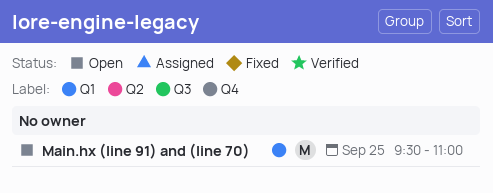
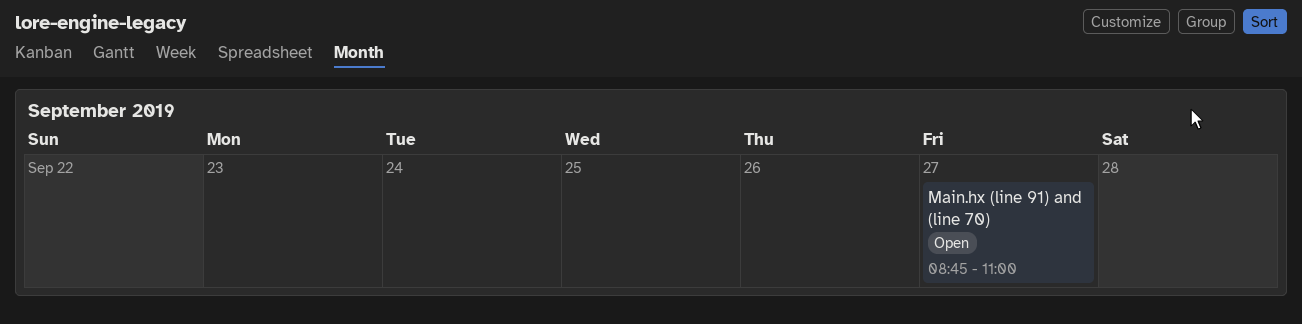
Main.hx (line 91) and (line 70), day: Sep 25 -> Sep 27
Main.hx (line 91) and (line 70), begins: 09:30 -> 08:45

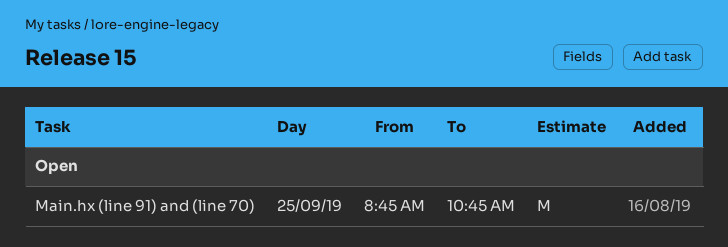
Main.hx (line 91) and (line 70), day: Sep 27 -> Sep 25
Main.hx (line 91) and (line 70), ends: 11:00 -> 10:45

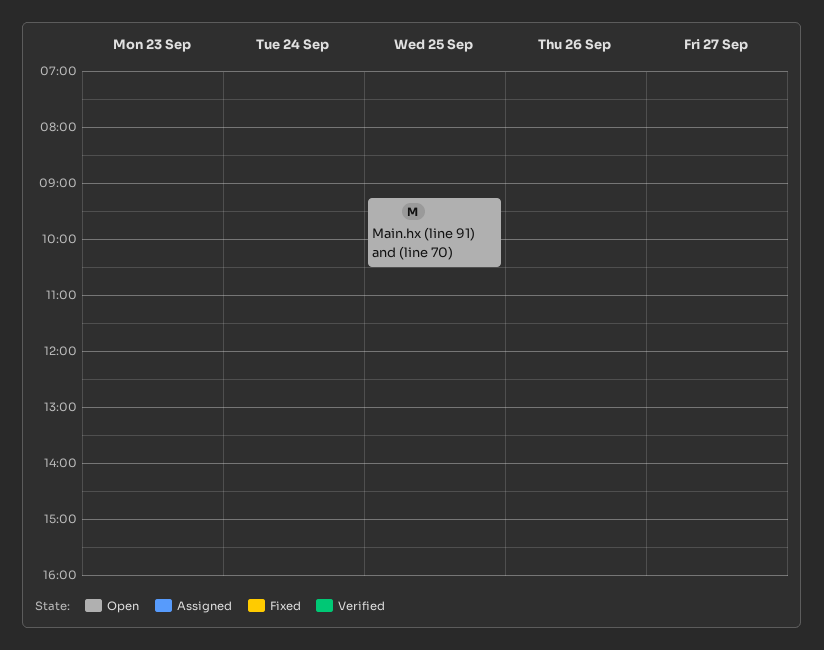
Main.hx (line 91) and (line 70), begins: 08:45 -> 09:15
Main.hx (line 91) and (line 70), ends: 10:45 -> 10:30

